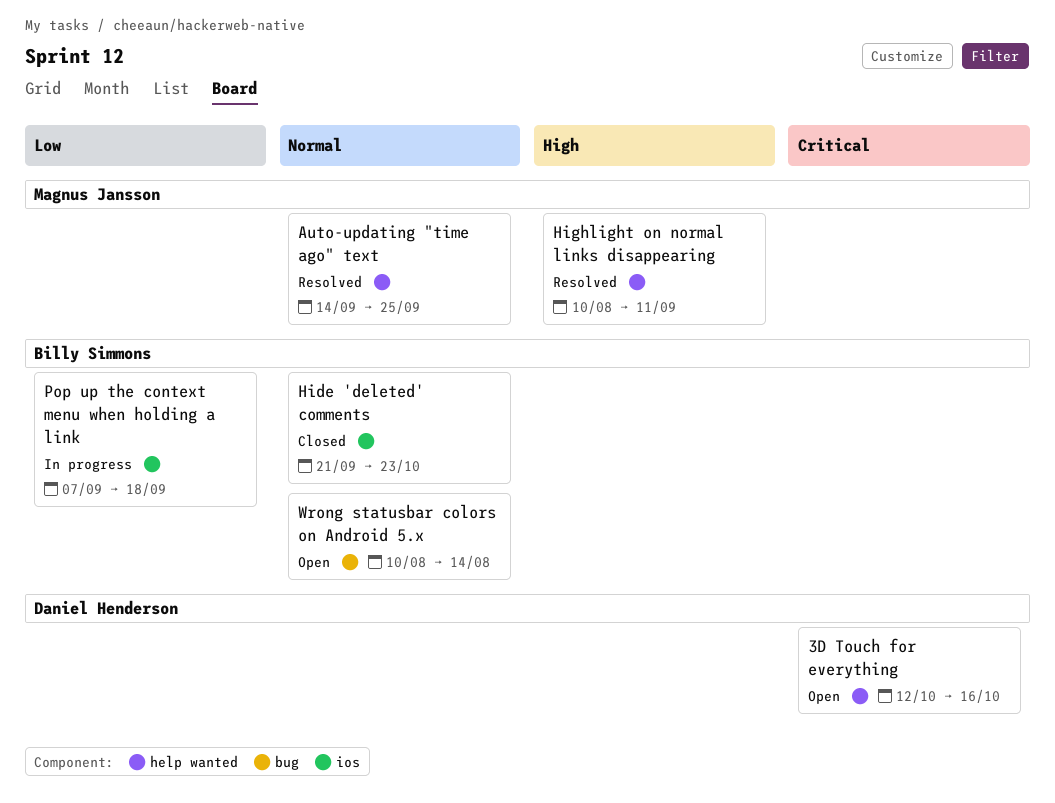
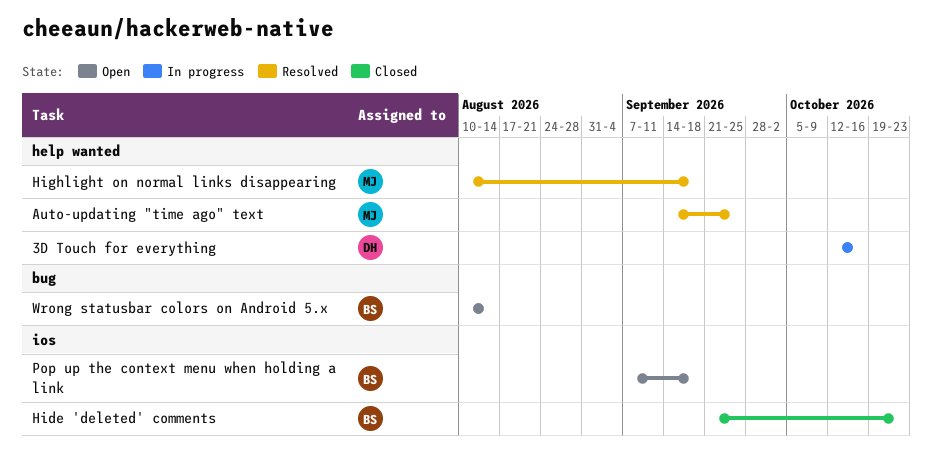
3D Touch for everything, status: Open -> In progress
Highlight on normal links disappearing, due: Sep 11 -> Sep 18
Pop up the context menu when holding a link, status: In progress -> Open

